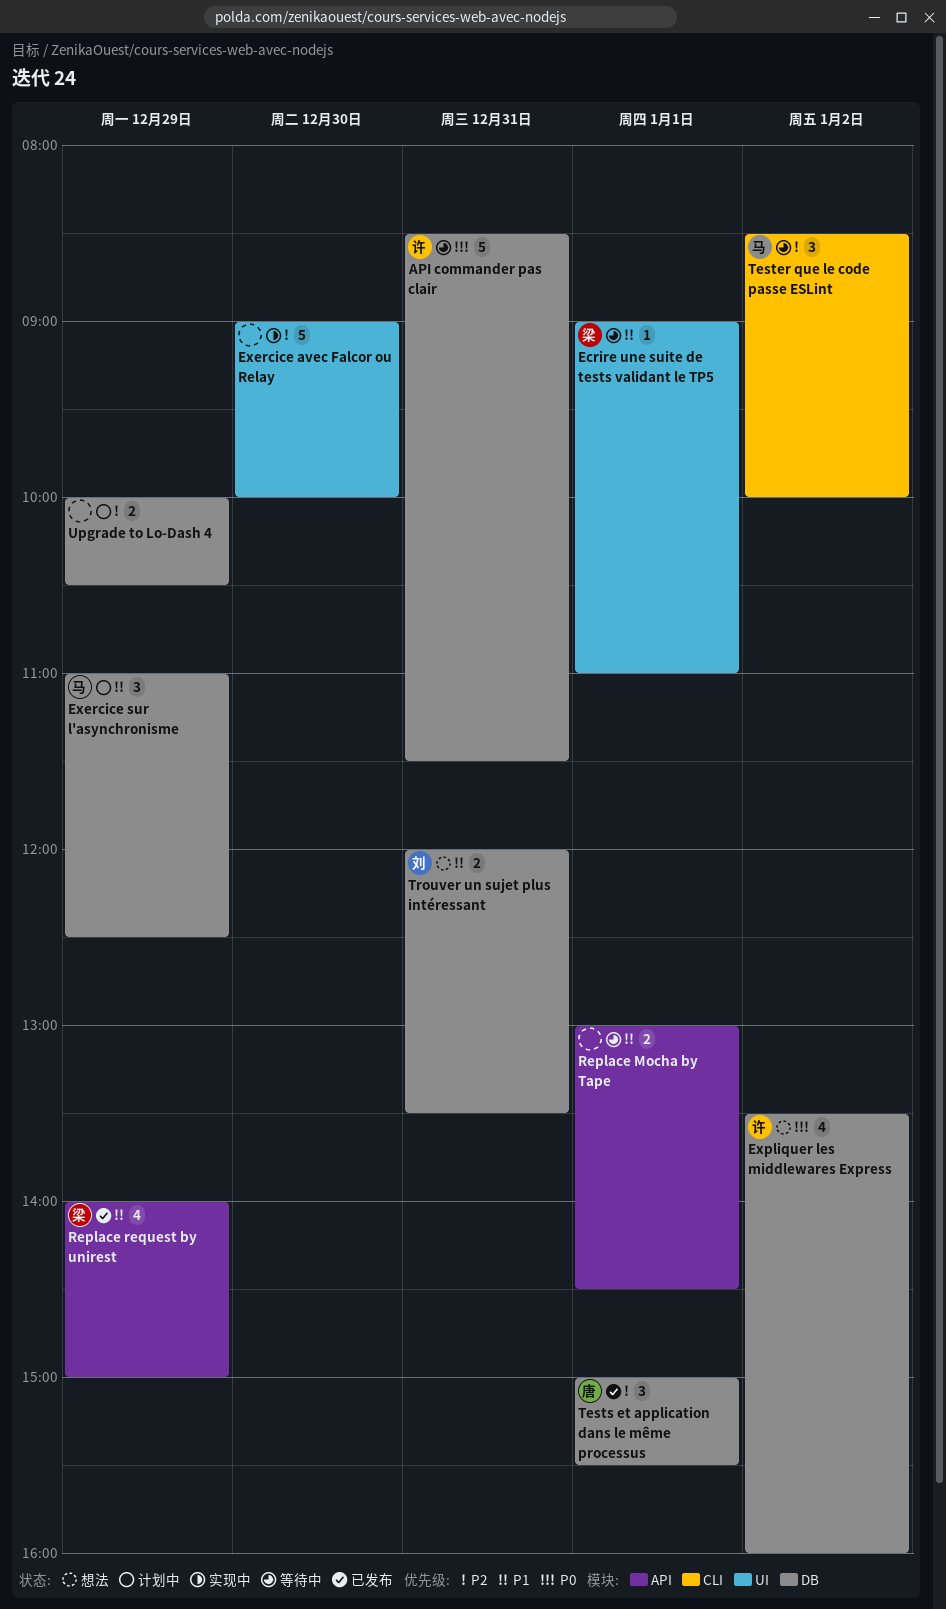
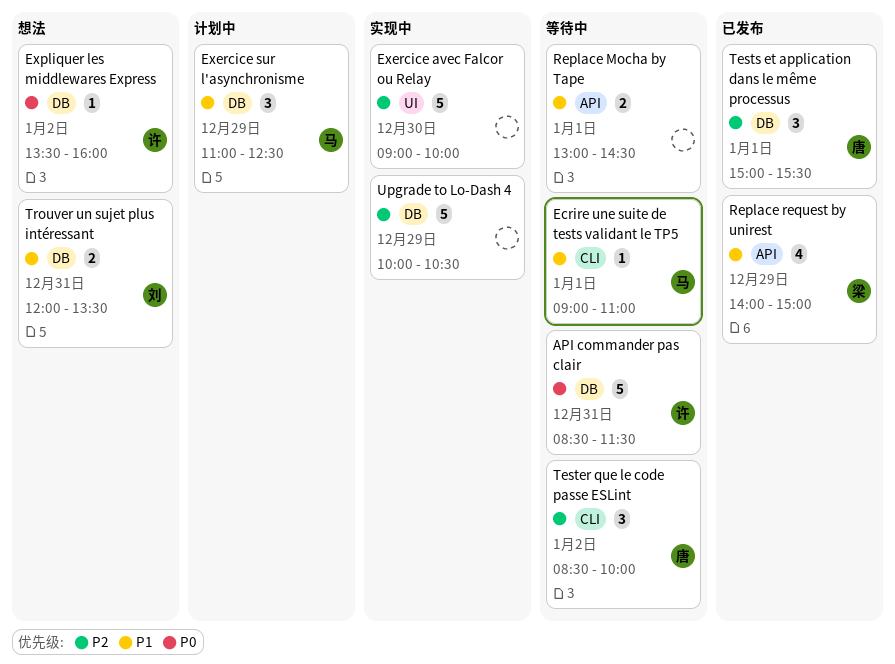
Ecrire une suite de tests validant le TP5, owner: 梁 -> 马
Ecrire une suite de tests validant le TP5, label: UI -> CLI
Expliquer les middlewares Express, estimate: 4 -> 1
Tester que le code passe ESLint, owner: 马 -> 唐
Upgrade to Lo-Dash 4, status: 计划中 -> 实现中
Upgrade to Lo-Dash 4, estimate: 2 -> 5

